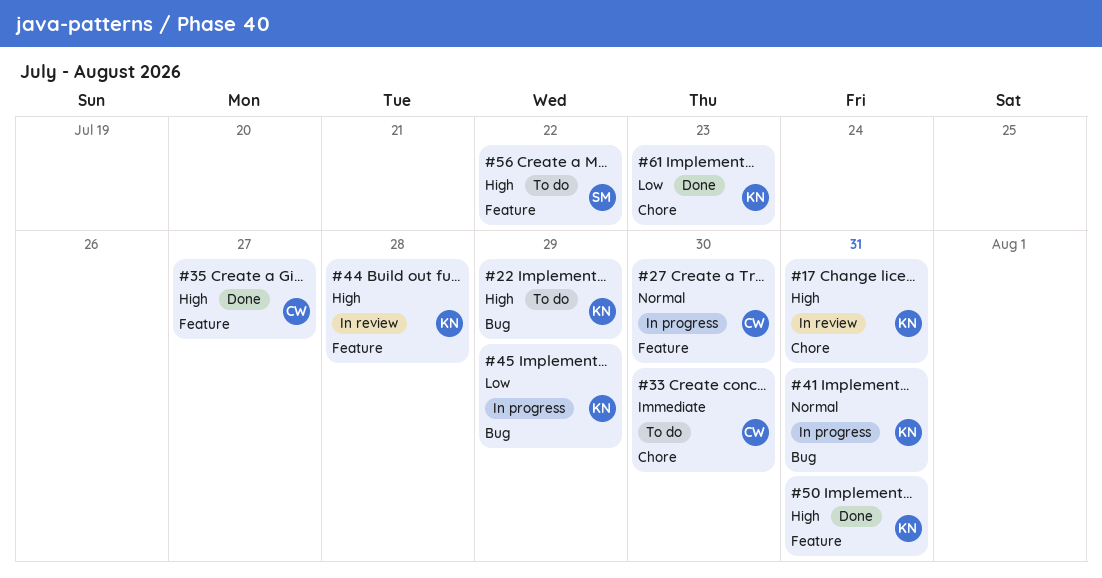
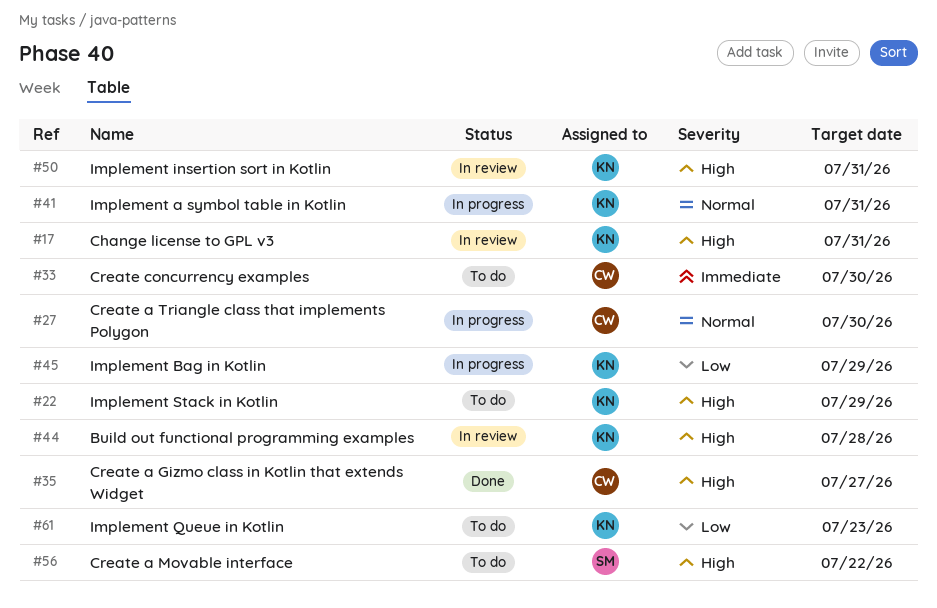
#50, status: Done -> In review
#61, status: Done -> To do

